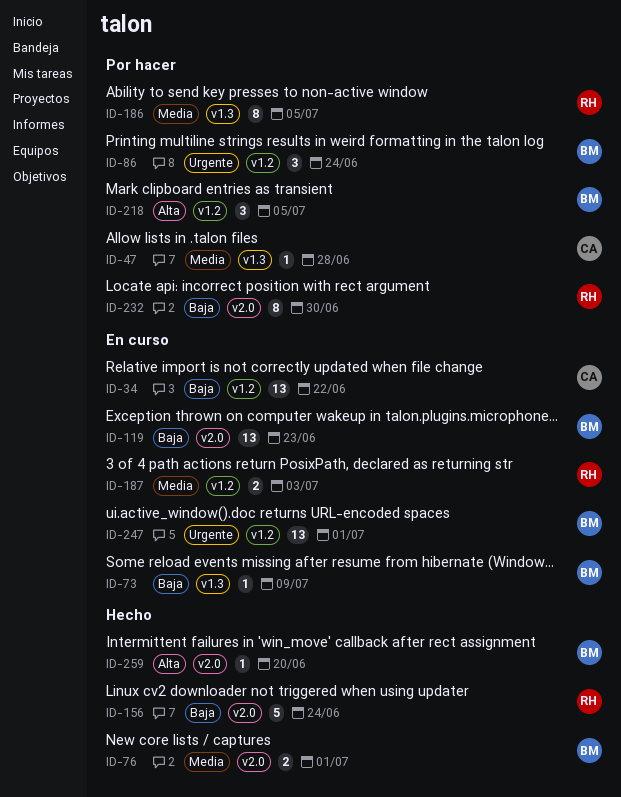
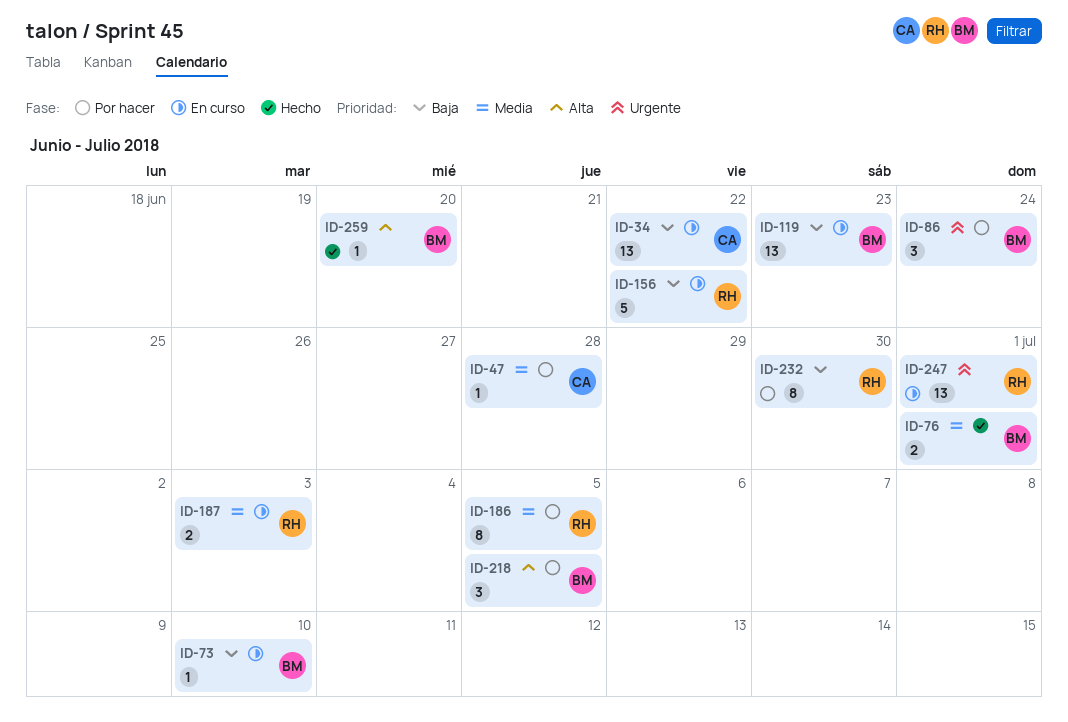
ID-73, due: Jul 9 -> Jul 10
ID-156, status: Hecho -> En curso
ID-156, due: Jun 24 -> Jun 22
ID-247, owner: BM -> RH

